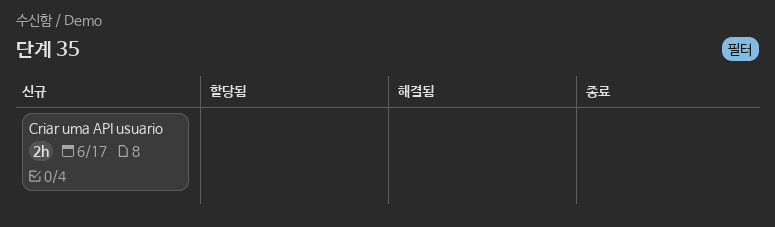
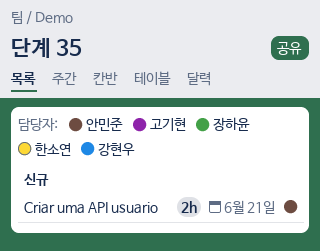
Criar uma API usuario, due: Jun 17 -> Jun 21

